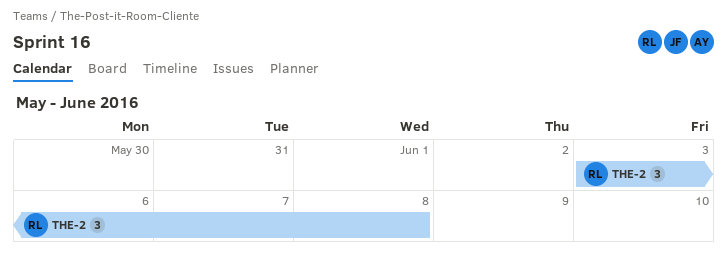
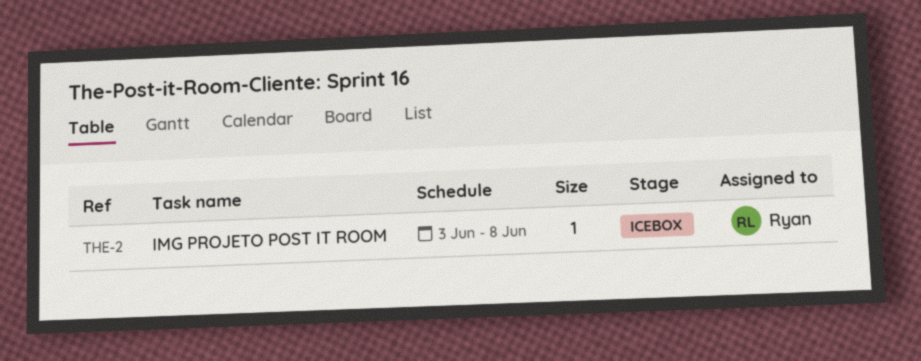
THE-2, estimate: 3 -> 1

